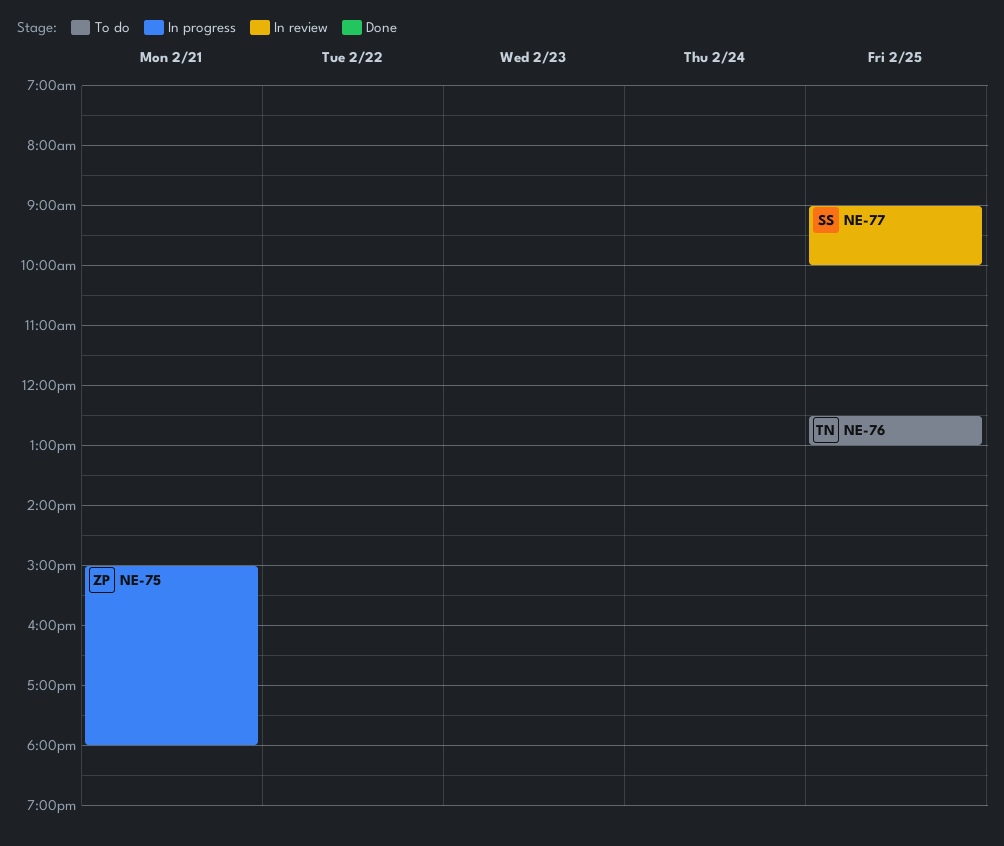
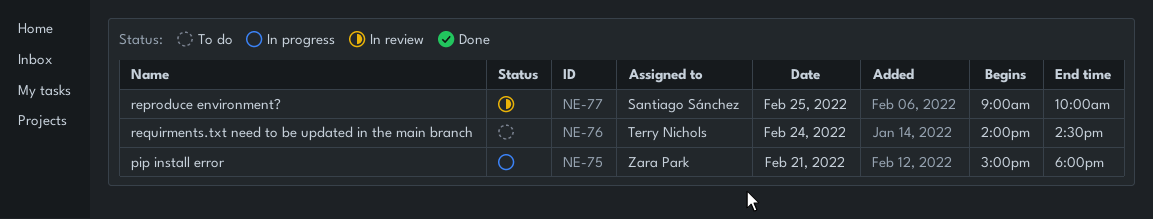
NE-76, day: Feb 25 -> Feb 24
NE-76, begins: 12:30 -> 14:00
NE-76, ends: 13:00 -> 14:30

